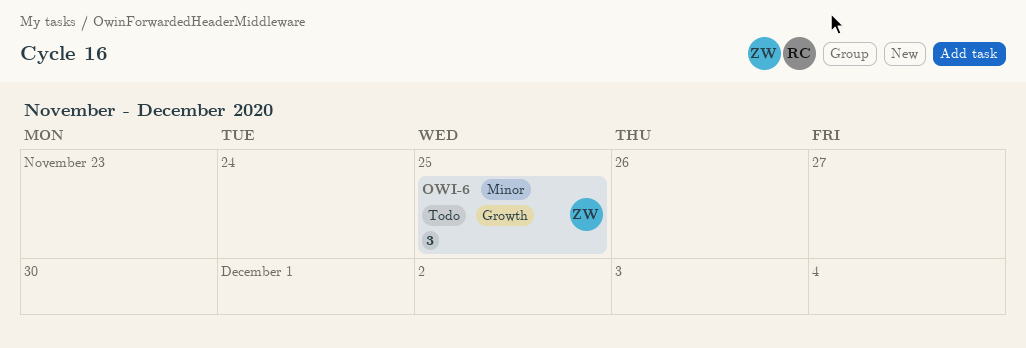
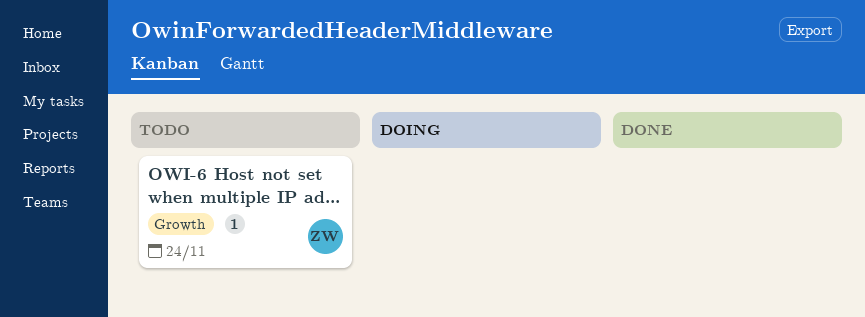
OWI-6, estimate: 3 -> 1
OWI-6, due: Nov 25 -> Nov 24

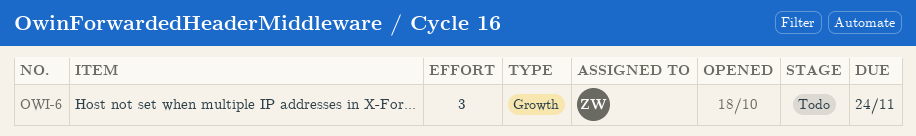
OWI-6, estimate: 1 -> 3

